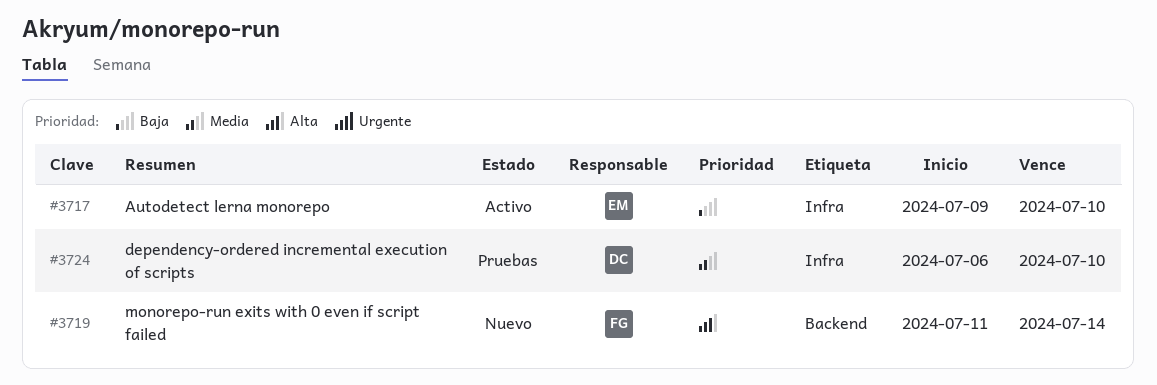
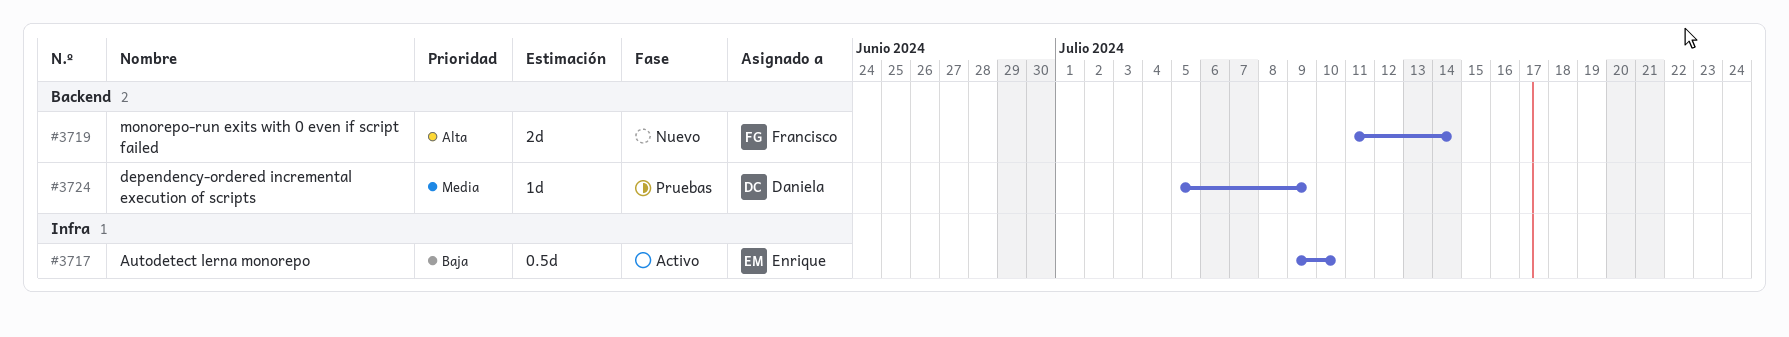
#3724, label: Infra -> Backend
#3724, start: Jul 6 -> Jul 5
#3724, due: Jul 10 -> Jul 9

